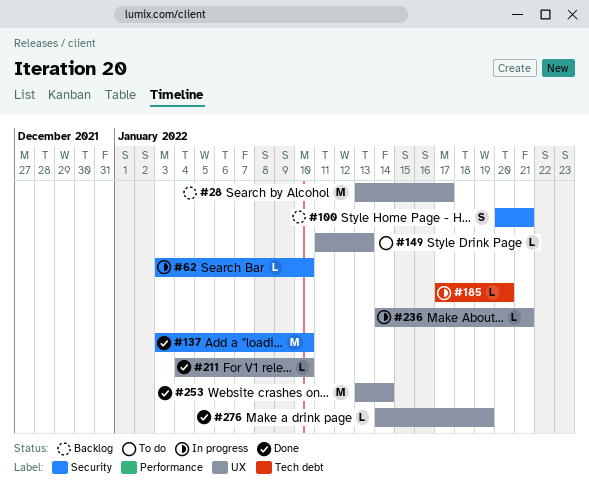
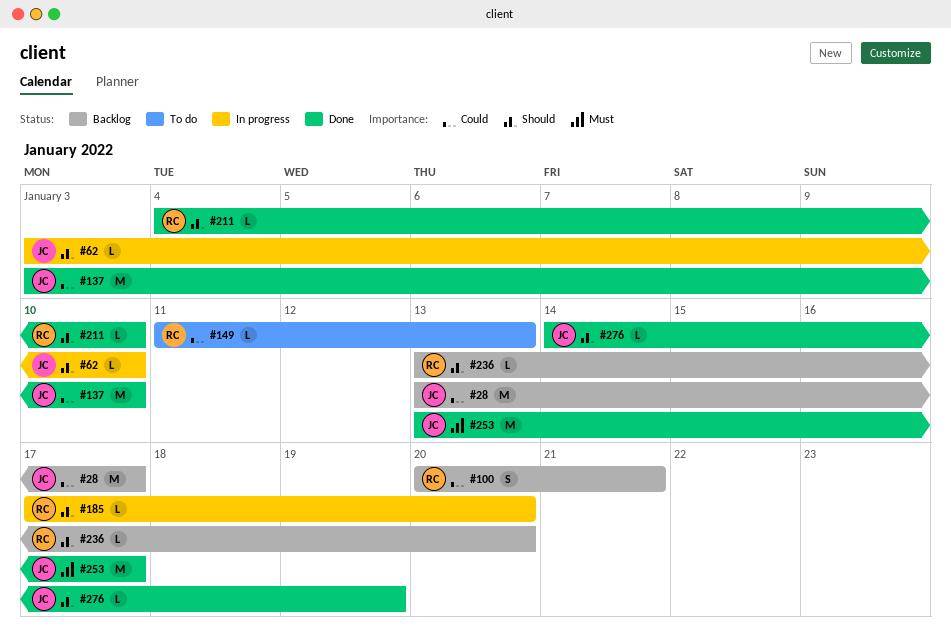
#236, status: In progress -> Backlog
#236, start: Jan 14 -> Jan 13
#236, due: Jan 21 -> Jan 20
#253, due: Jan 14 -> Jan 17

